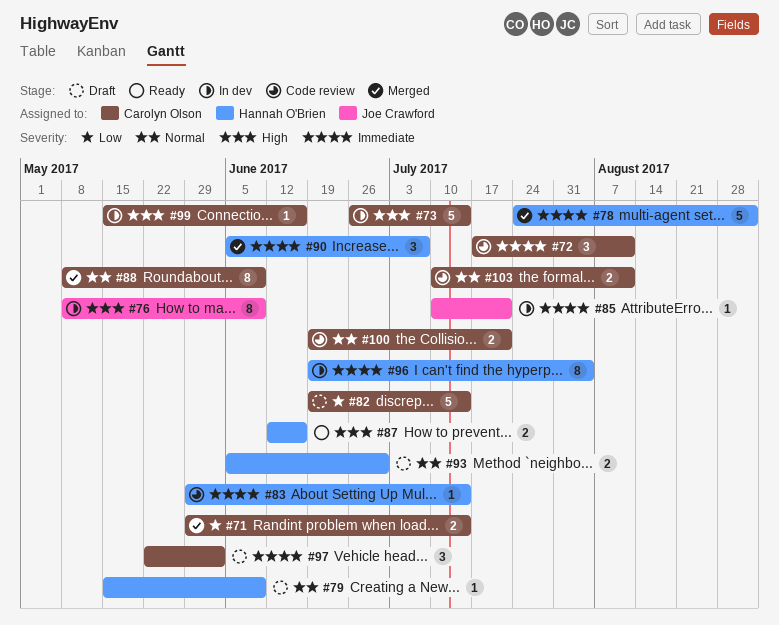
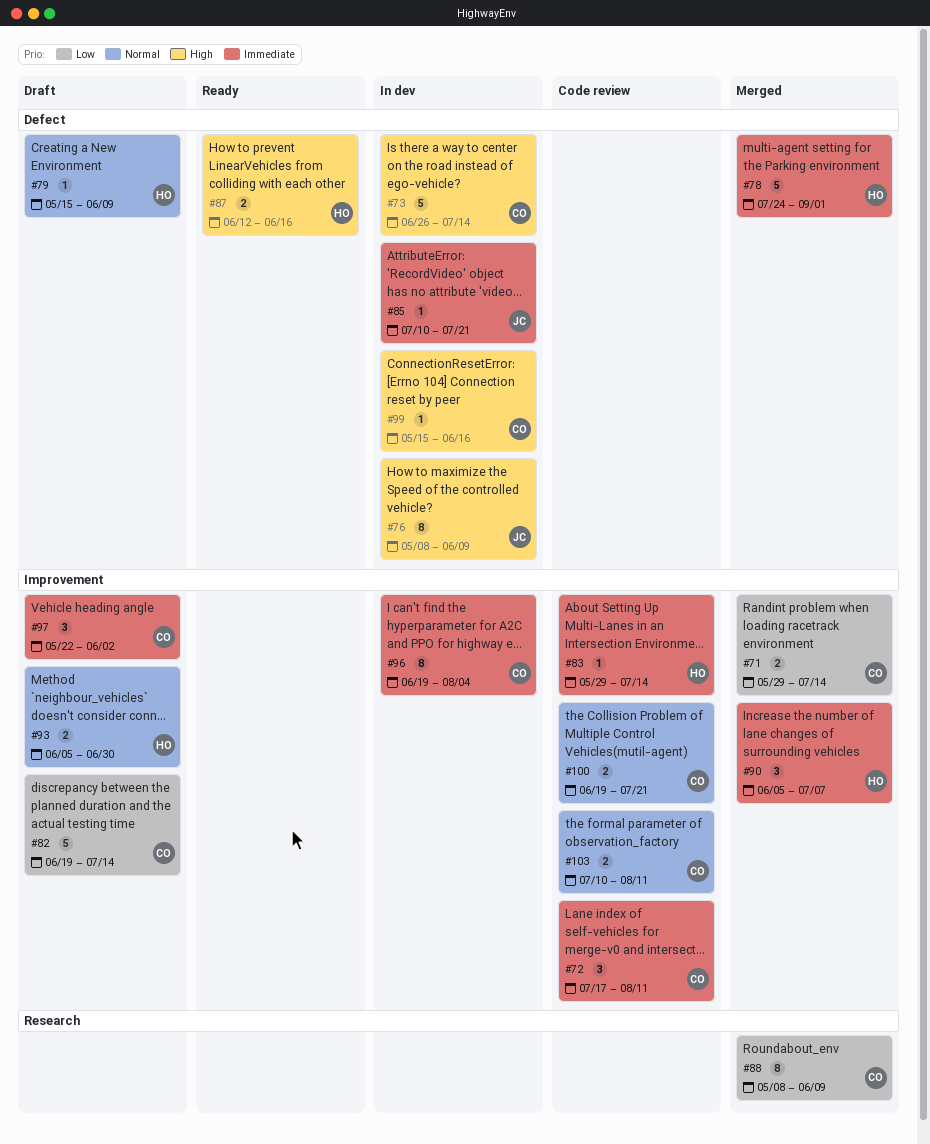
#88, priority: Normal -> Low
#96, owner: Hannah O'Brien -> Carolyn Olson

